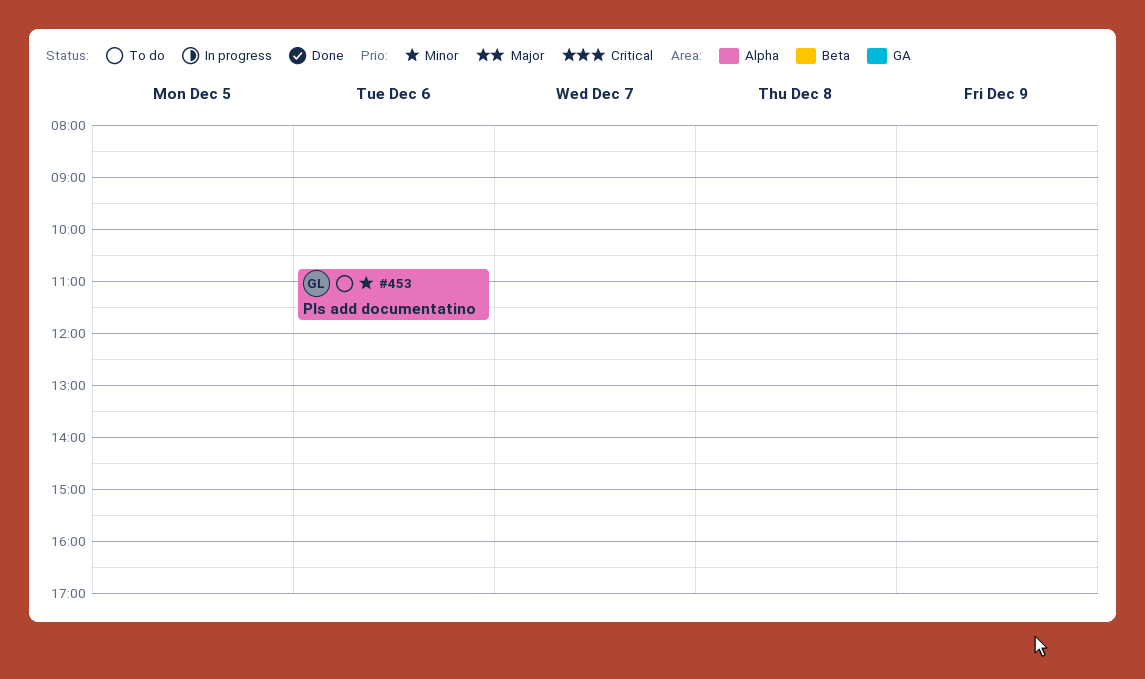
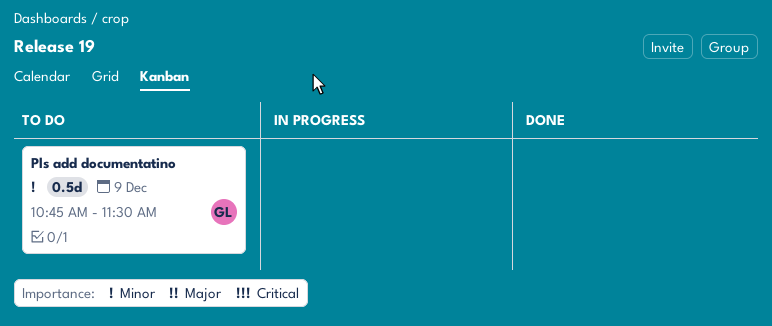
Pls add documentatino, day: Dec 6 -> Dec 9
Pls add documentatino, ends: 11:45 -> 11:30

